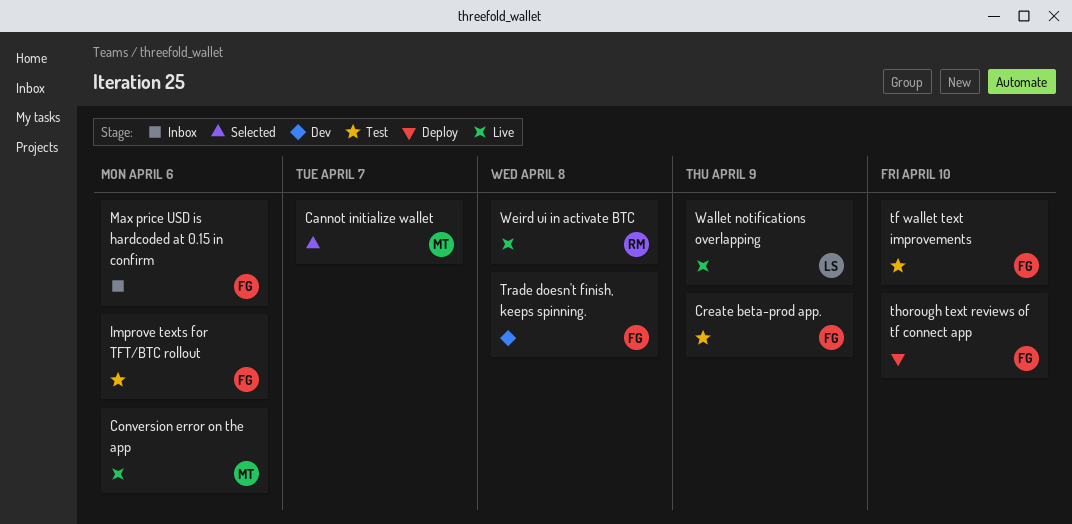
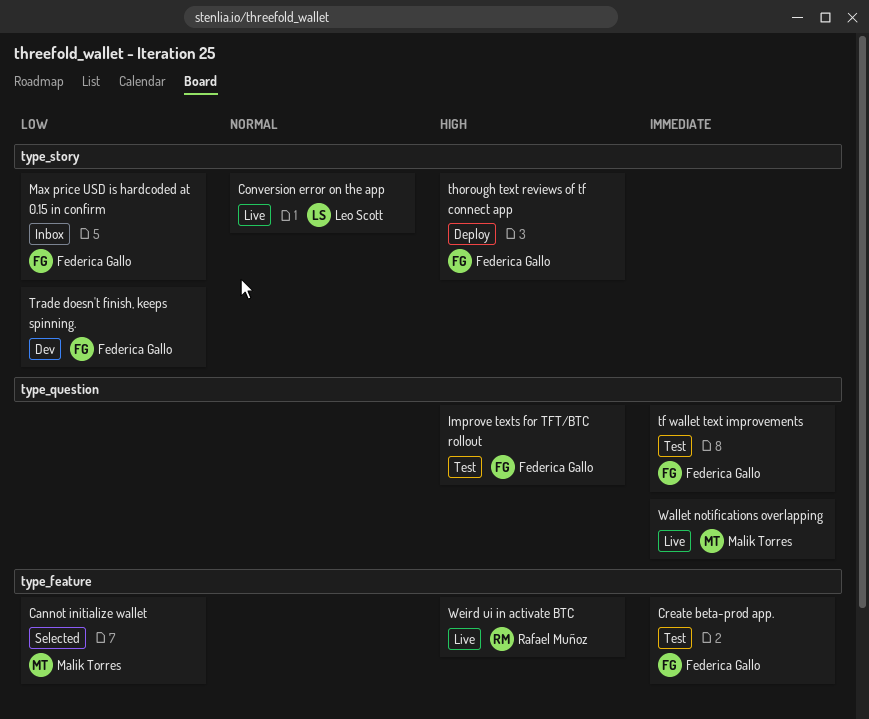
Conversion error on the app, owner: Malik Torres -> Leo Scott
Wallet notifications overlapping, owner: Leo Scott -> Malik Torres

